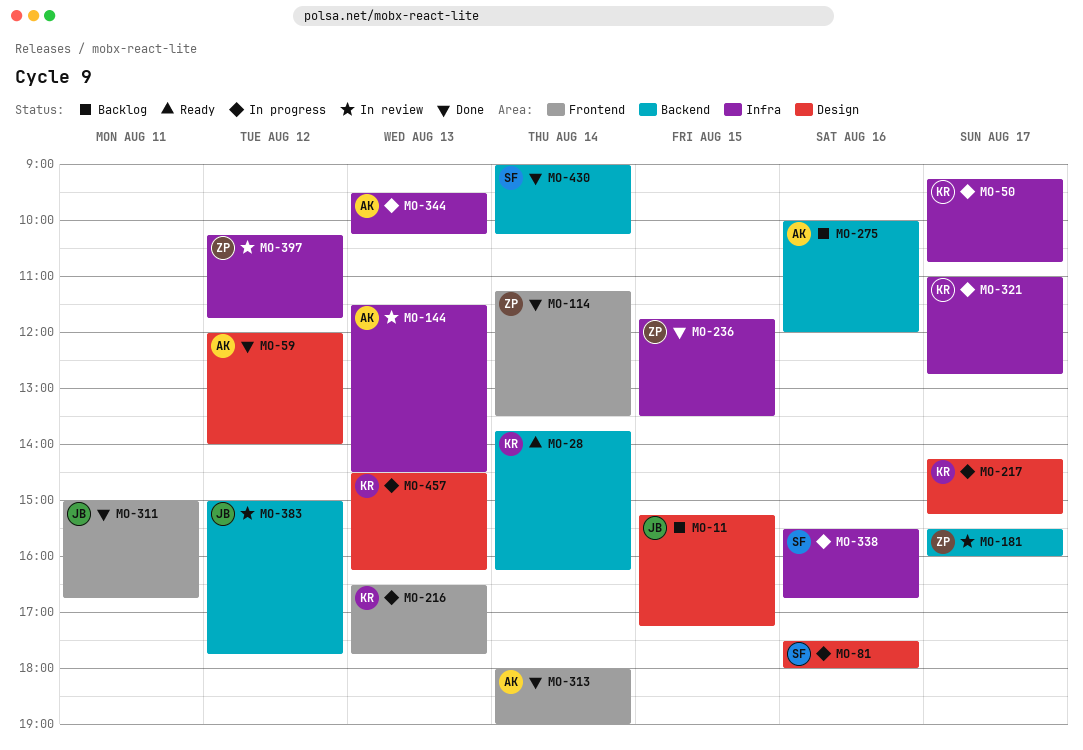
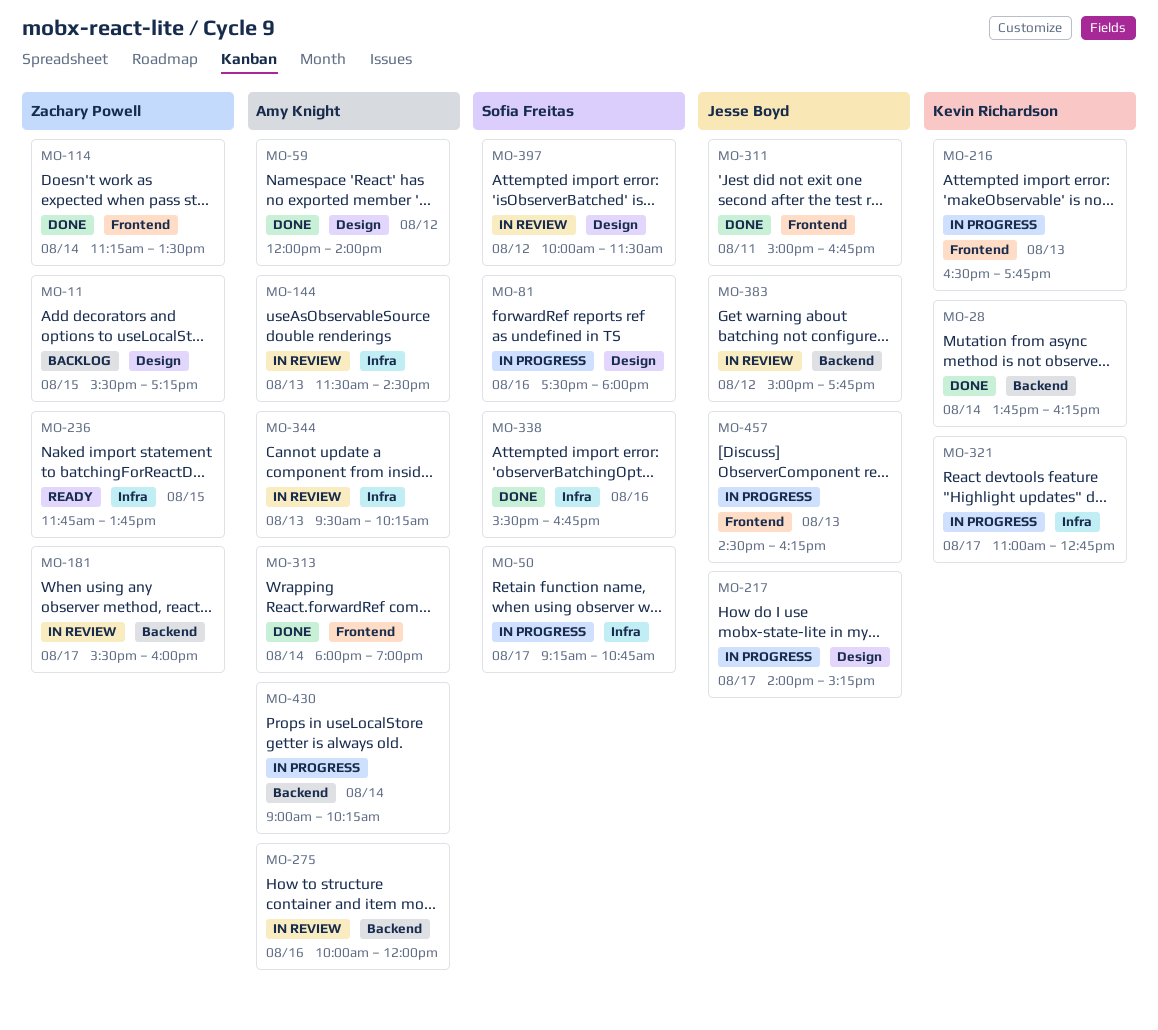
MO-11, owner: Jesse Boyd -> Zachary Powell
MO-11, begins: 15:15 -> 15:30
MO-28, status: Ready -> Done
MO-50, owner: Kevin Richardson -> Sofia Freitas
MO-217, owner: Kevin Richardson -> Jesse Boyd
MO-217, begins: 14:15 -> 14:00
MO-236, status: Done -> Ready
MO-236, ends: 13:30 -> 13:45
MO-275, status: Backlog -> In review
MO-338, status: In progress -> Done
MO-344, status: In progress -> In review
MO-397, owner: Zachary Powell -> Sofia Freitas
MO-397, label: Infra -> Design
MO-397, begins: 10:15 -> 10:00
MO-397, ends: 11:45 -> 11:30
MO-430, status: Done -> In progress
MO-430, owner: Sofia Freitas -> Amy Knight
MO-457, owner: Kevin Richardson -> Jesse Boyd
MO-457, label: Design -> Frontend

